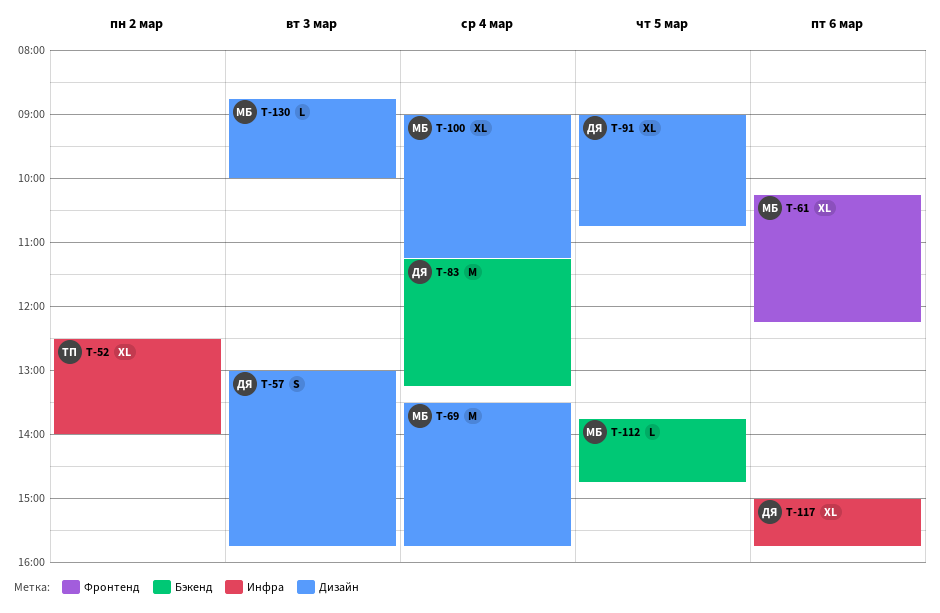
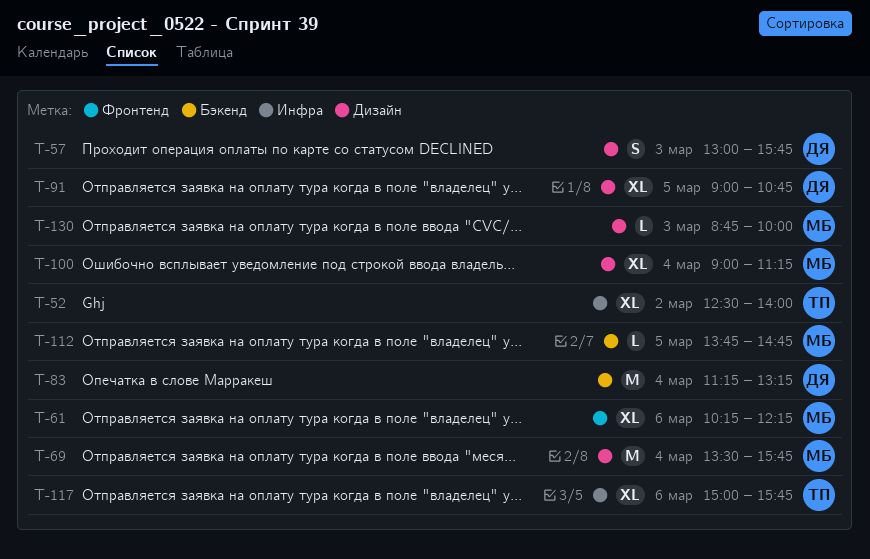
T-117, owner: ДЯ -> ТП

